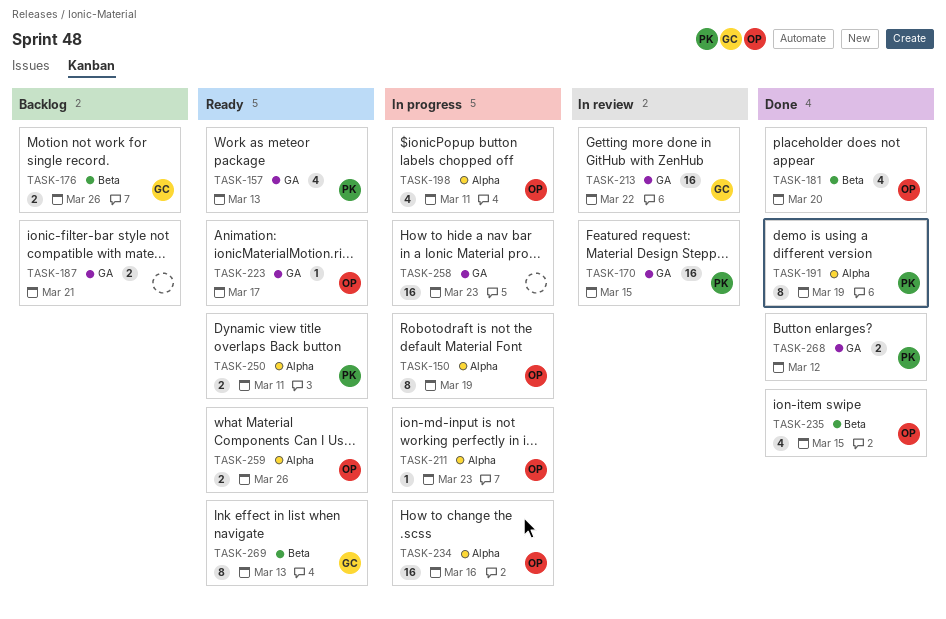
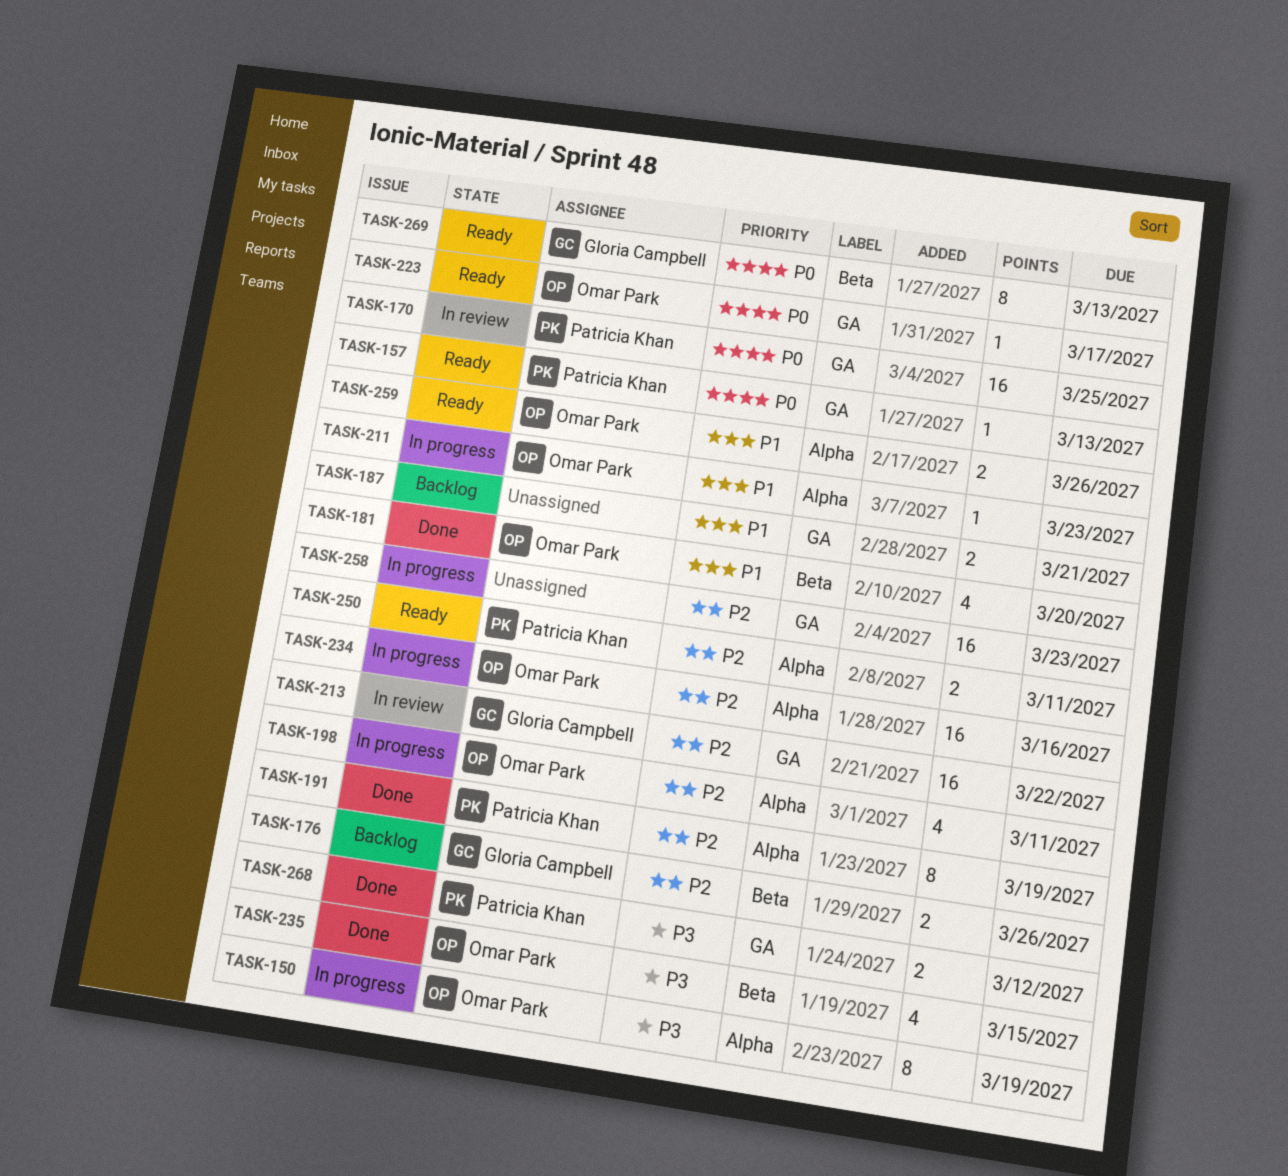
TASK-157, estimate: 4 -> 1
TASK-170, due: Mar 15 -> Mar 25

